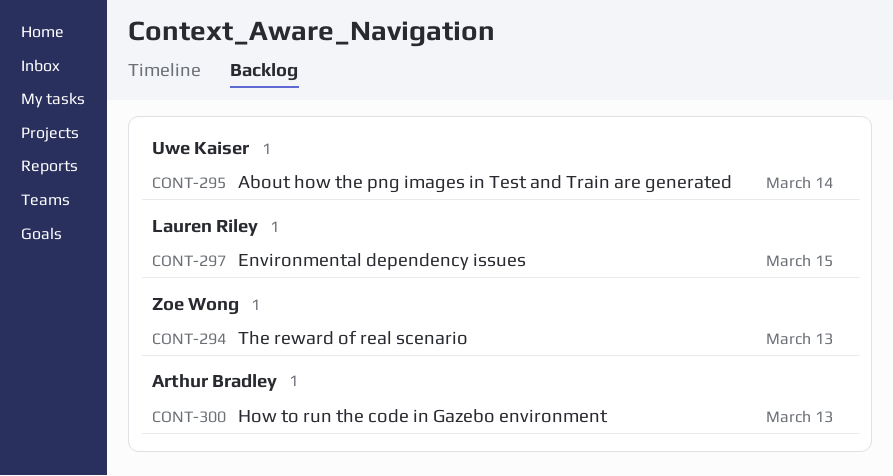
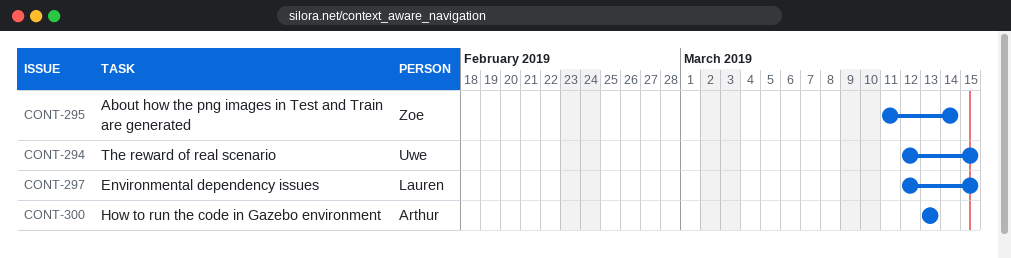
CONT-294, owner: Zoe Wong -> Uwe Kaiser
CONT-294, due: Mar 13 -> Mar 15
CONT-295, owner: Uwe Kaiser -> Zoe Wong

